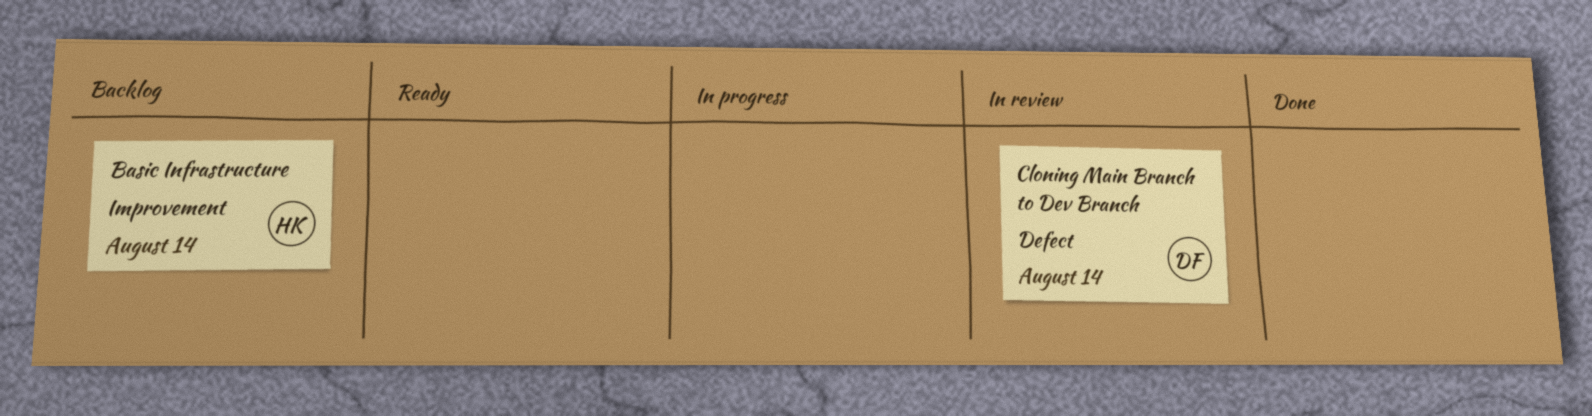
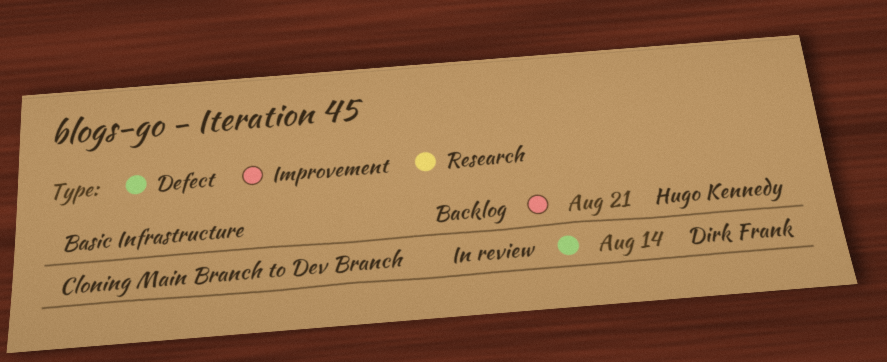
Basic Infrastructure, due: Aug 14 -> Aug 21

